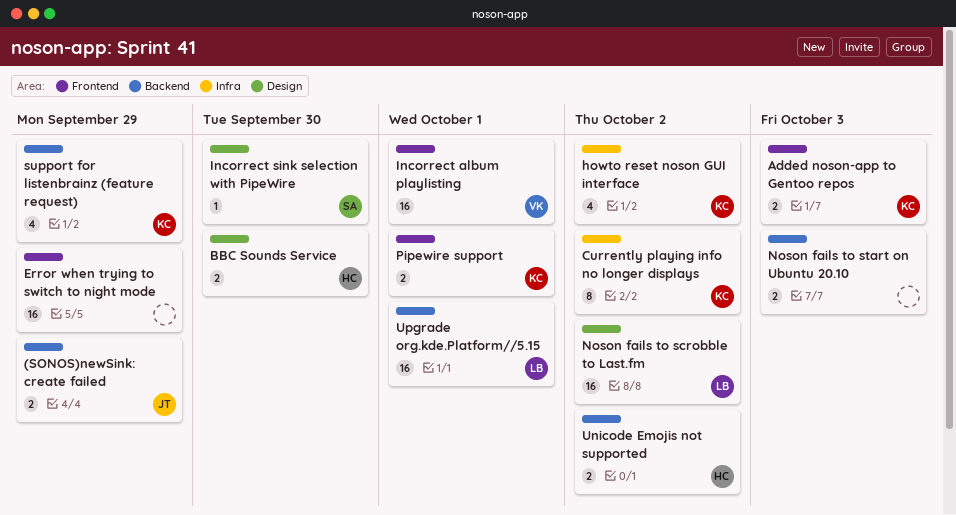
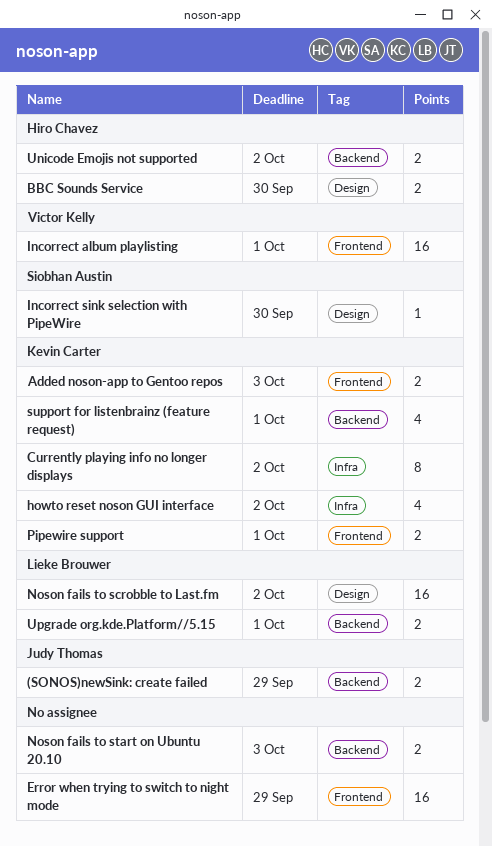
support for listenbrainz (feature request), due: Sep 29 -> Oct 1
Upgrade org.kde.Platform//5.15, estimate: 16 -> 2

